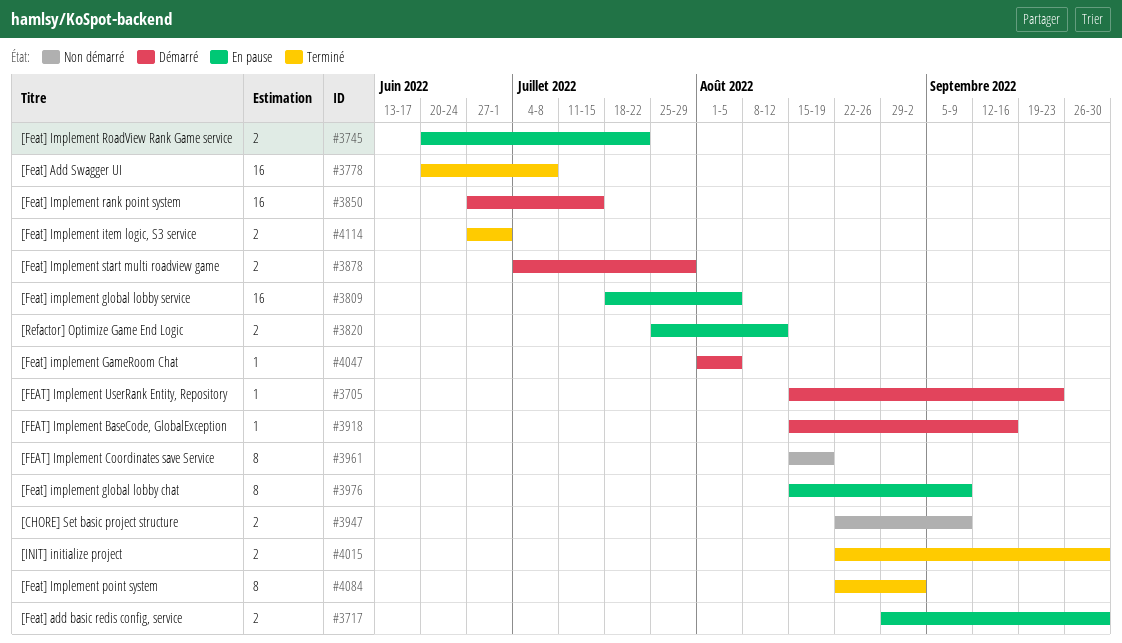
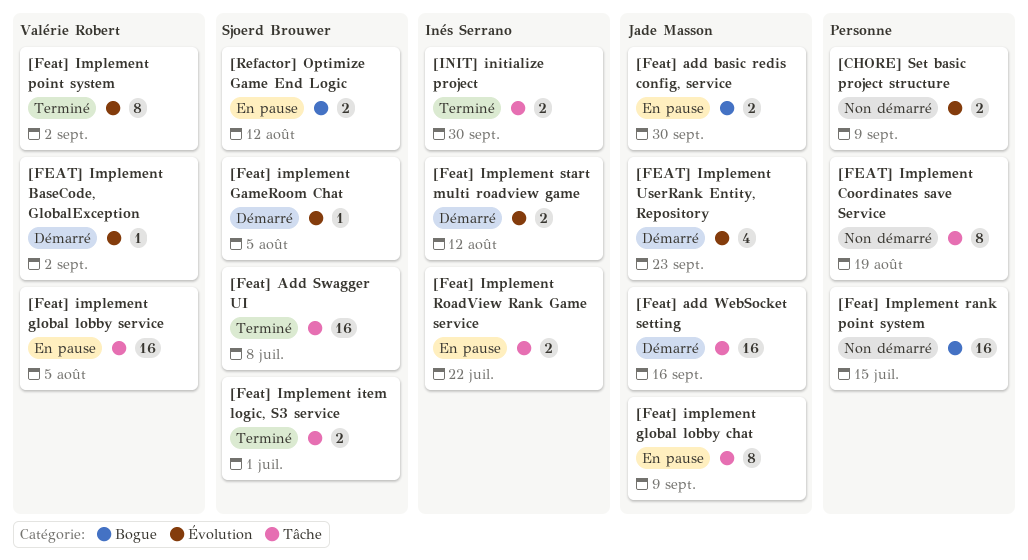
[Feat] add WebSocket setting: none -> present
[FEAT] Implement BaseCode, GlobalException, due: Sep 16 -> Sep 2
[Feat] Implement rank point system, status: Démarré -> Non démarré
[Feat] Implement start multi roadview game, due: Jul 29 -> Aug 12
[FEAT] Implement UserRank Entity, Repository, estimate: 1 -> 4

